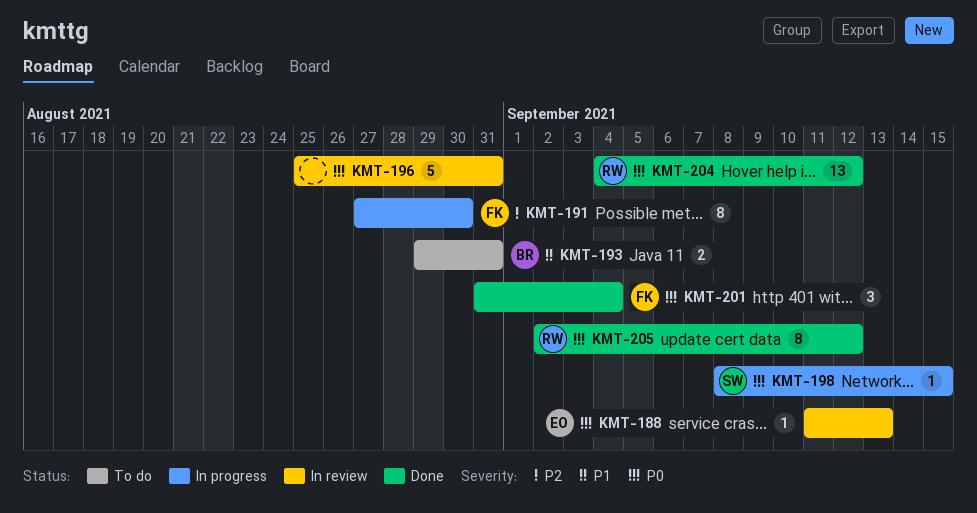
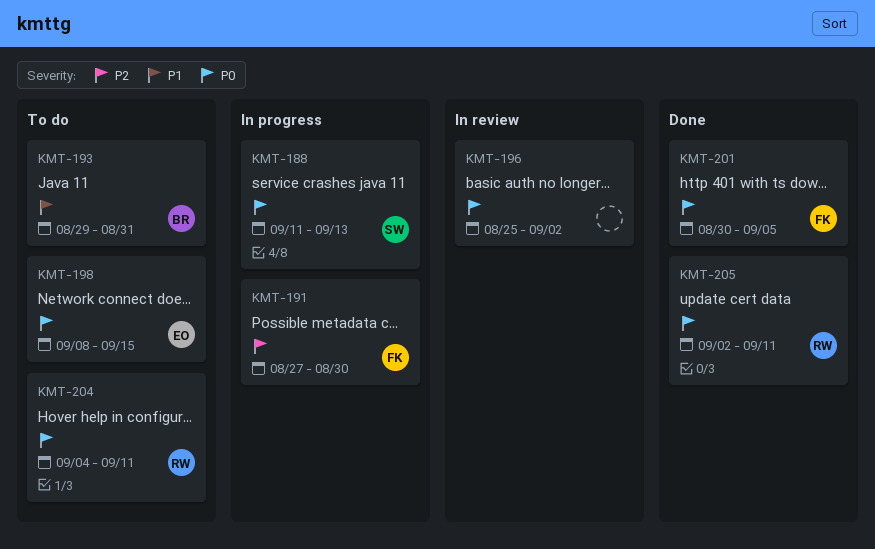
KMT-188, status: In review -> In progress
KMT-188, owner: EO -> SW
KMT-196, due: Aug 31 -> Sep 2
KMT-198, status: In progress -> To do
KMT-198, owner: SW -> EO
KMT-201, start: Aug 31 -> Aug 30
KMT-201, due: Sep 4 -> Sep 5
KMT-204, status: Done -> To do
KMT-204, due: Sep 12 -> Sep 11
KMT-205, due: Sep 12 -> Sep 11

